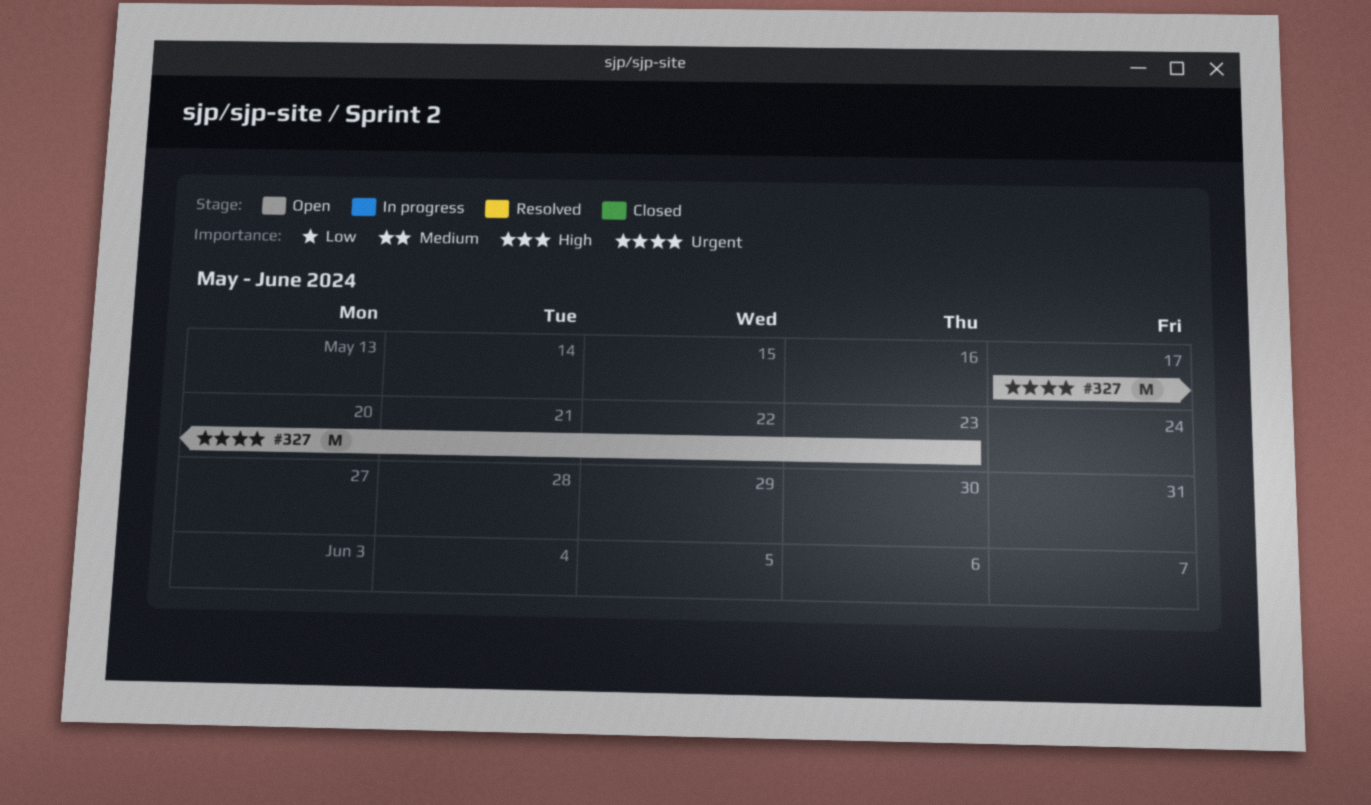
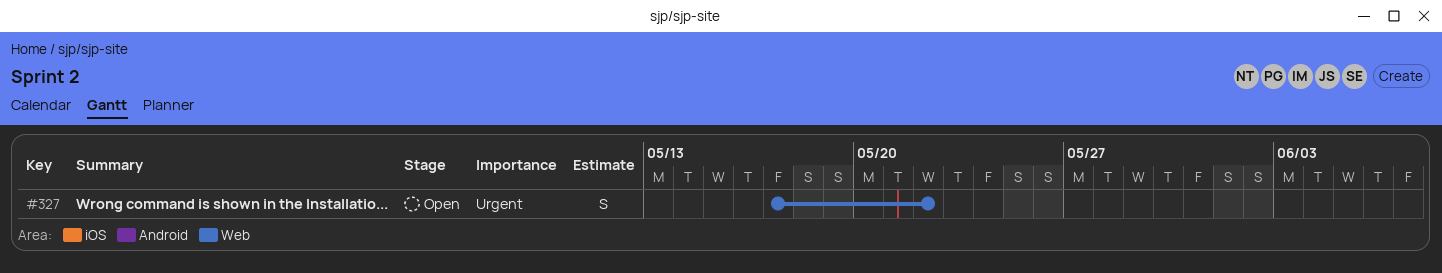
#327, estimate: M -> S
#327, due: May 23 -> May 22

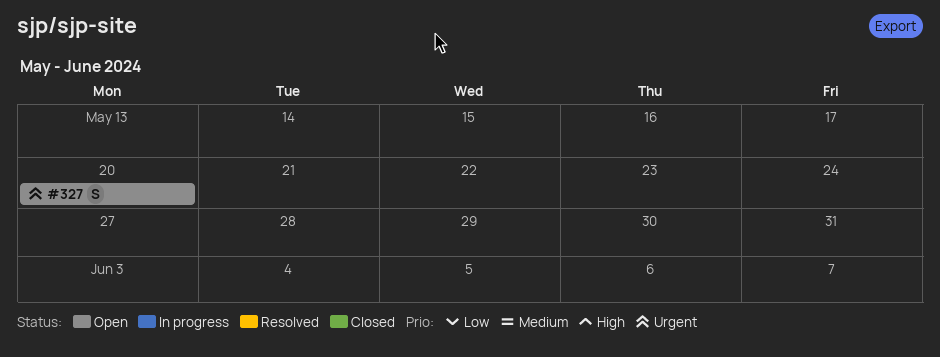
#327, start: May 17 -> May 20
#327, due: May 22 -> May 20

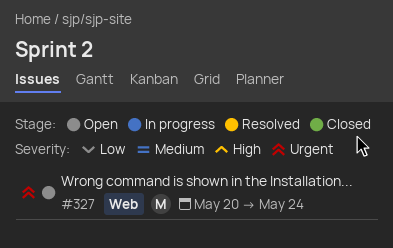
#327, estimate: S -> M
#327, due: May 20 -> May 24

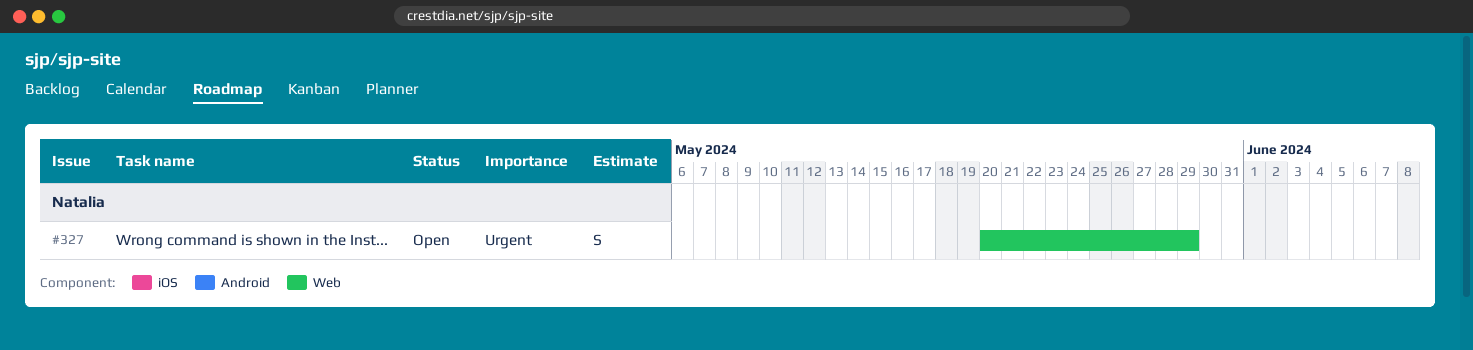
#327, estimate: M -> S
#327, due: May 24 -> May 29

